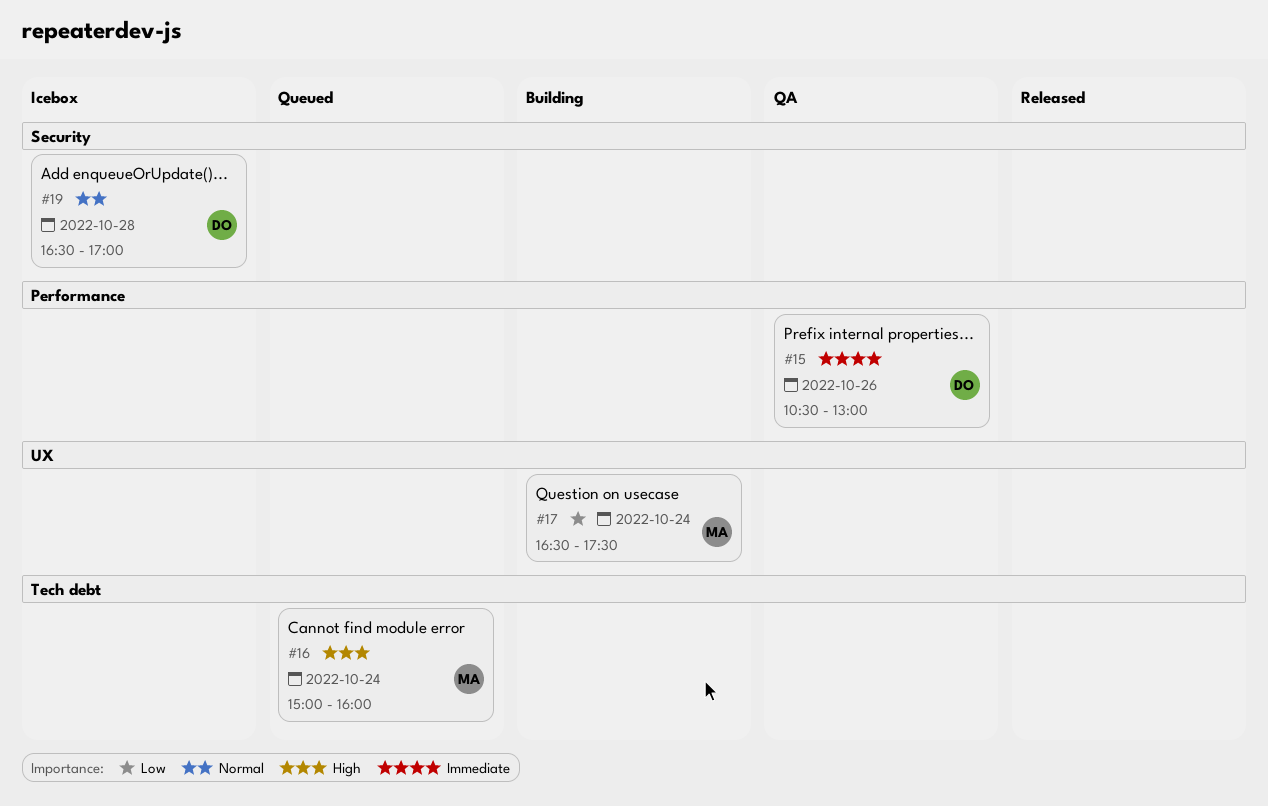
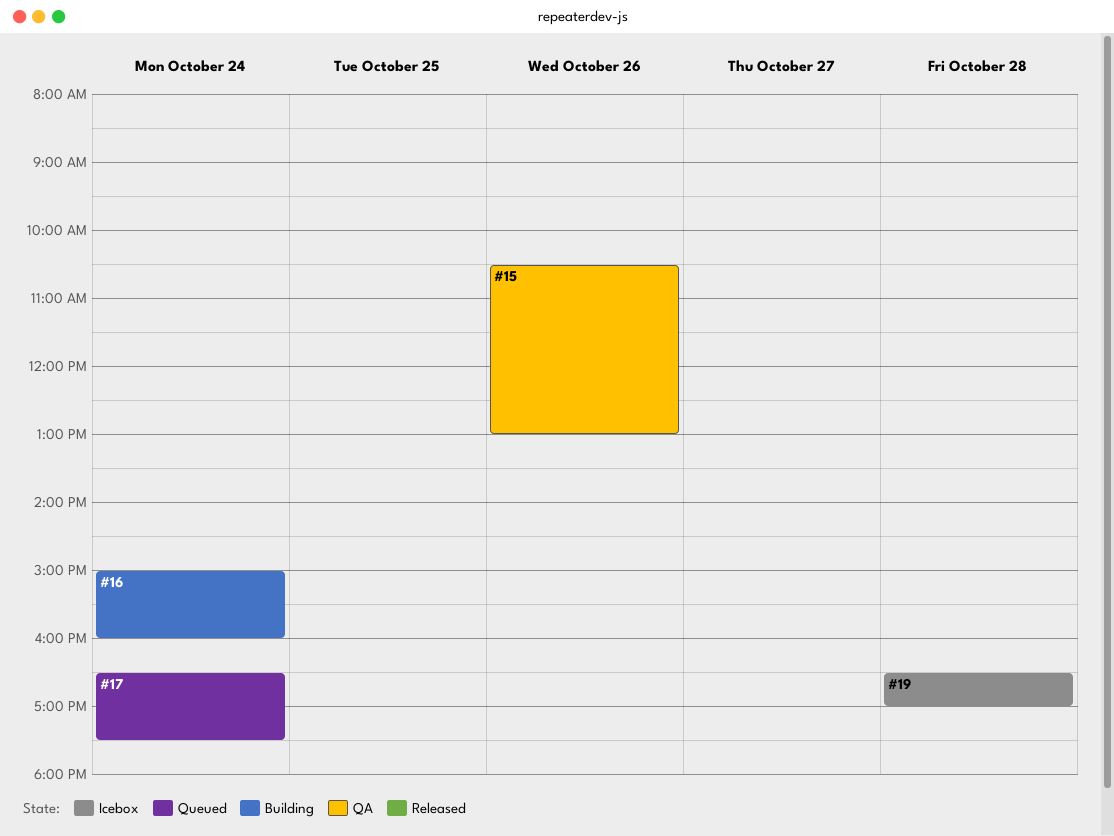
#16, status: Queued -> Building
#17, status: Building -> Queued

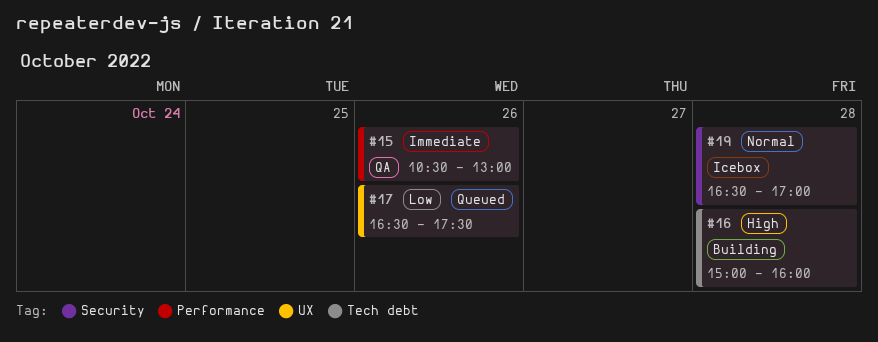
#16, day: Oct 24 -> Oct 28
#17, day: Oct 24 -> Oct 26

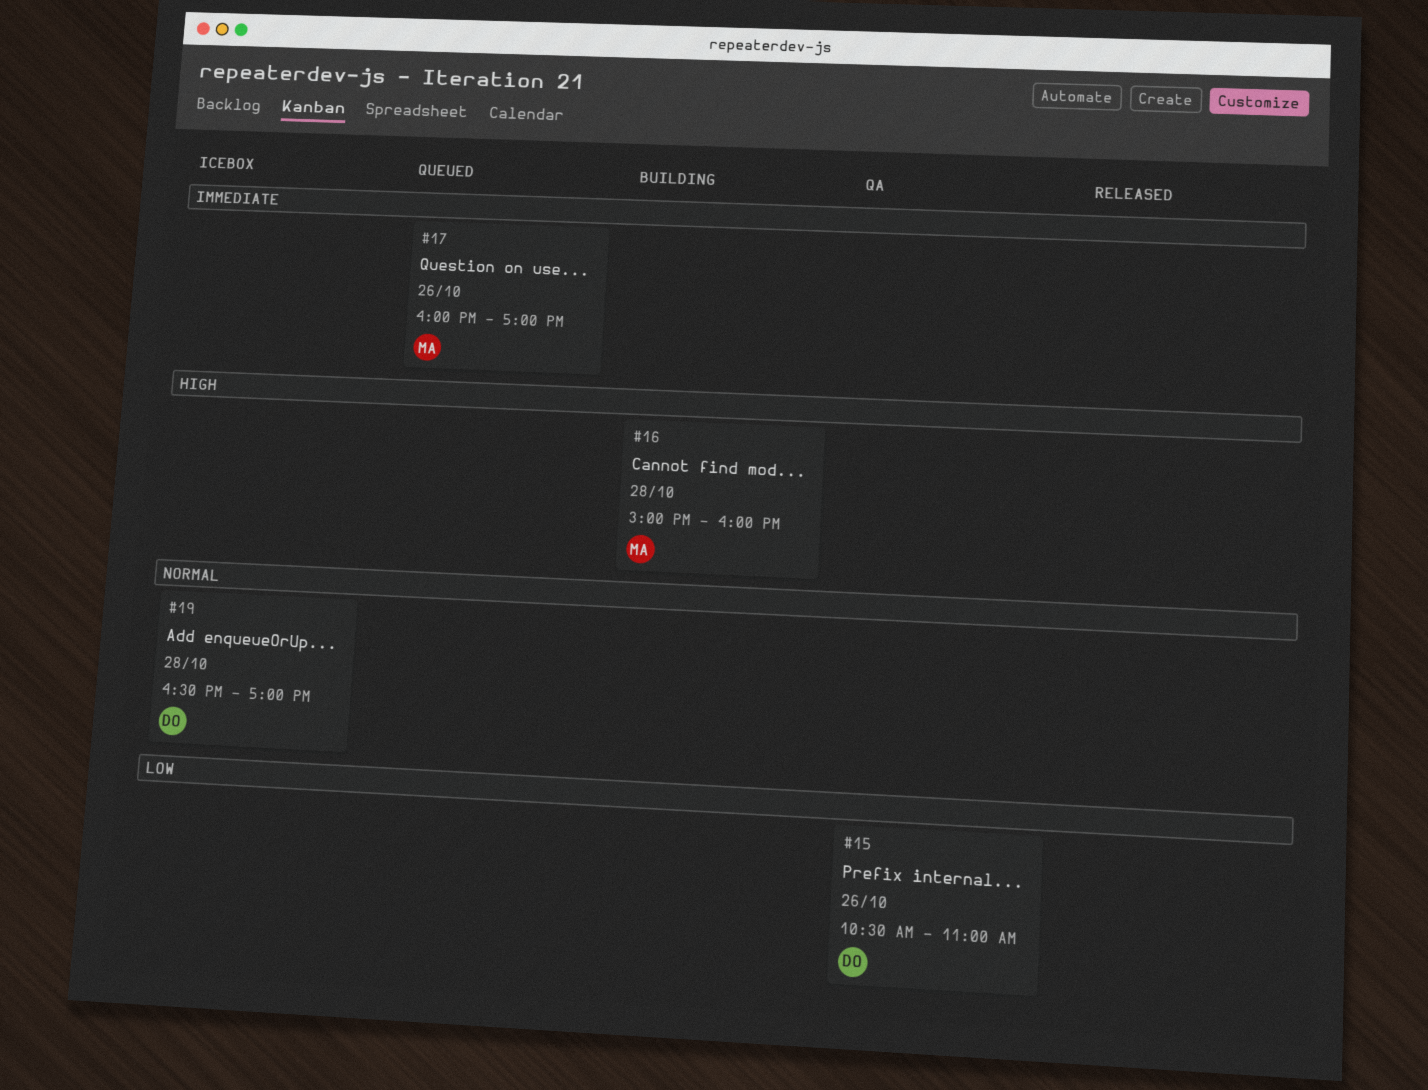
#15, priority: Immediate -> Low
#15, ends: 13:00 -> 11:00
#17, priority: Low -> Immediate
#17, begins: 16:30 -> 16:00
#17, ends: 17:30 -> 17:00

